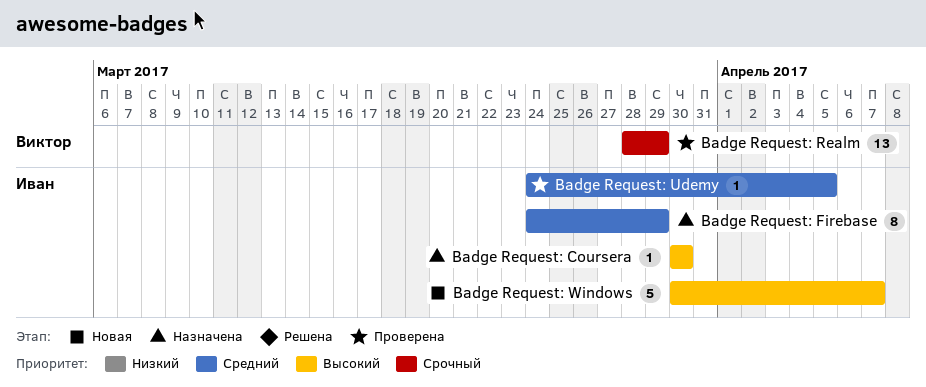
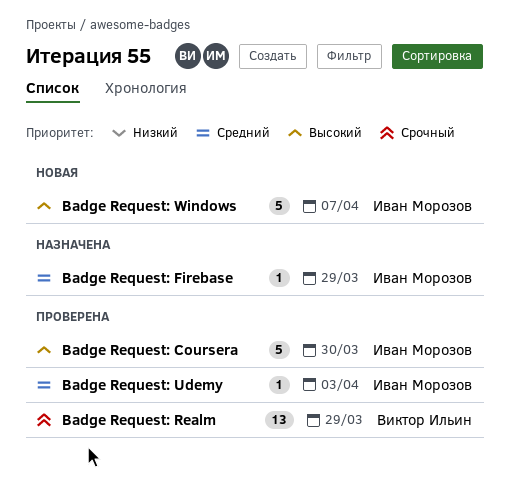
Badge Request: Coursera, status: Назначена -> Проверена
Badge Request: Coursera, estimate: 1 -> 5
Badge Request: Firebase, estimate: 8 -> 1
Badge Request: Udemy, due: Apr 5 -> Apr 3

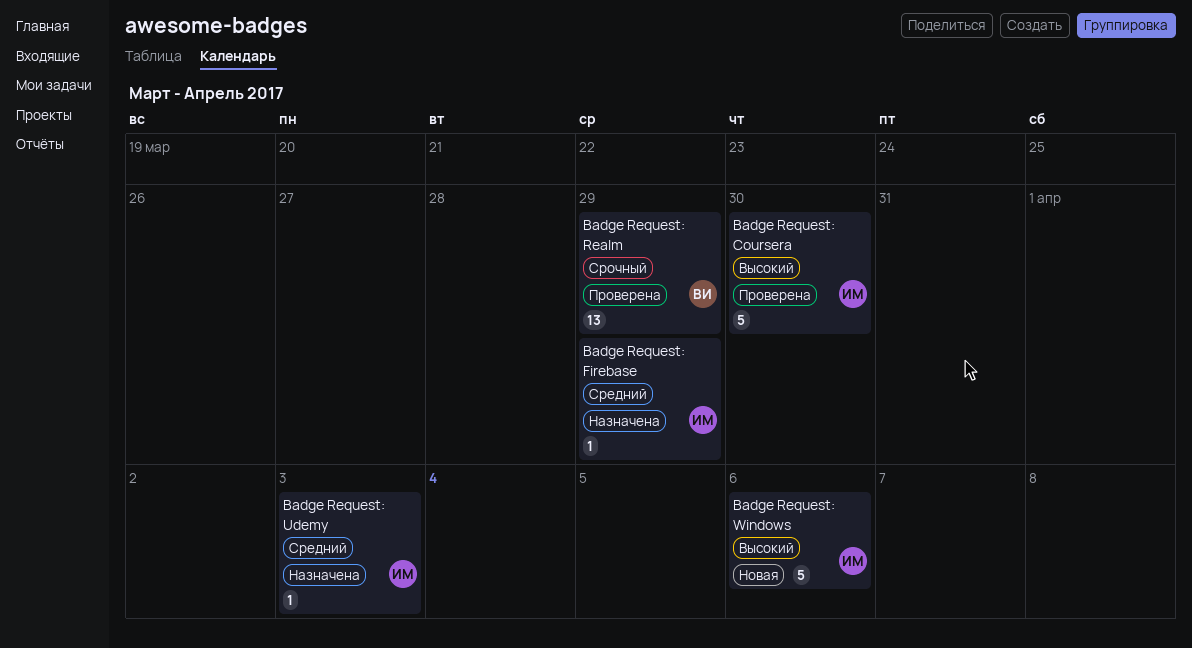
Badge Request: Udemy, status: Проверена -> Назначена
Badge Request: Windows, due: Apr 7 -> Apr 6

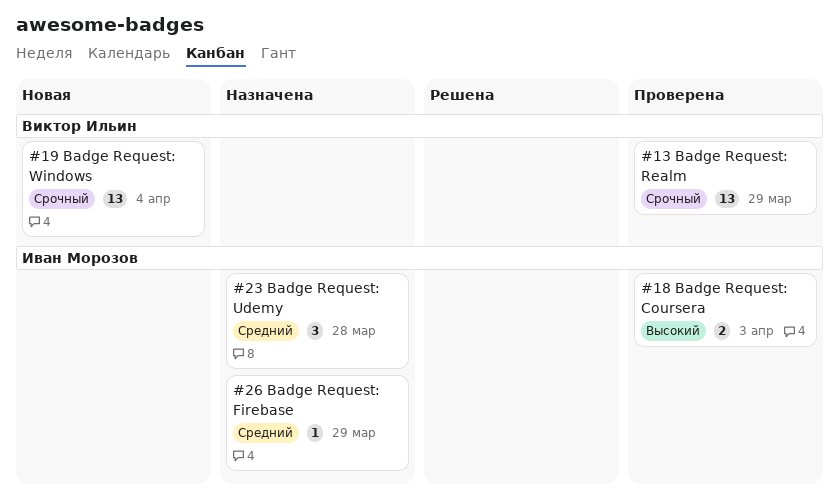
Badge Request: Coursera, estimate: 5 -> 2
Badge Request: Coursera, due: Mar 30 -> Apr 3
Badge Request: Udemy, estimate: 1 -> 3
Badge Request: Udemy, due: Apr 3 -> Mar 28
Badge Request: Windows, owner: Иван Морозов -> Виктор Ильин
Badge Request: Windows, priority: Высокий -> Срочный
Badge Request: Windows, estimate: 5 -> 13
Badge Request: Windows, due: Apr 6 -> Apr 4

